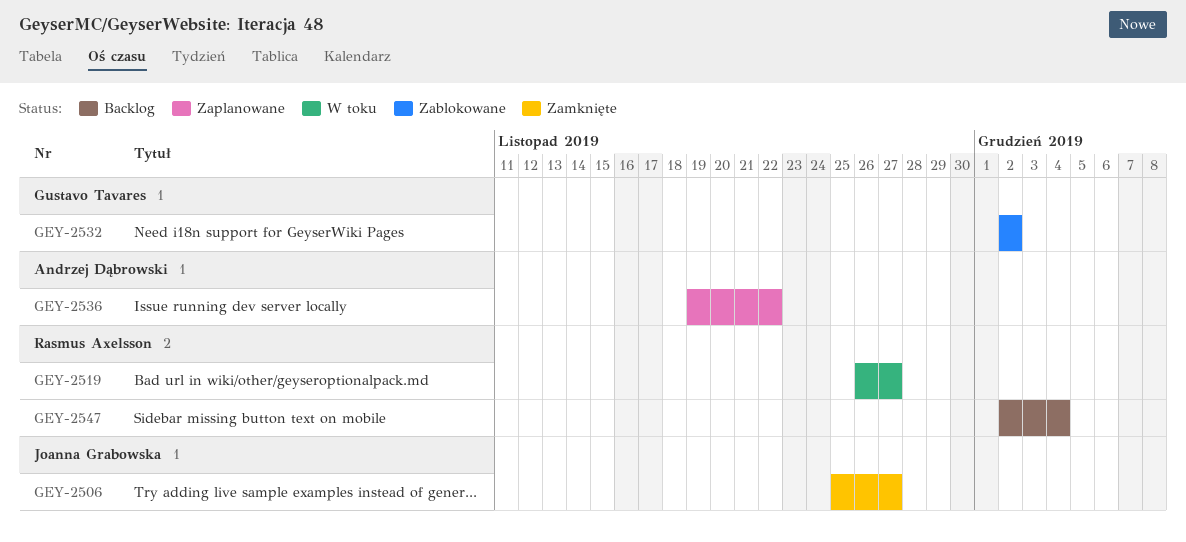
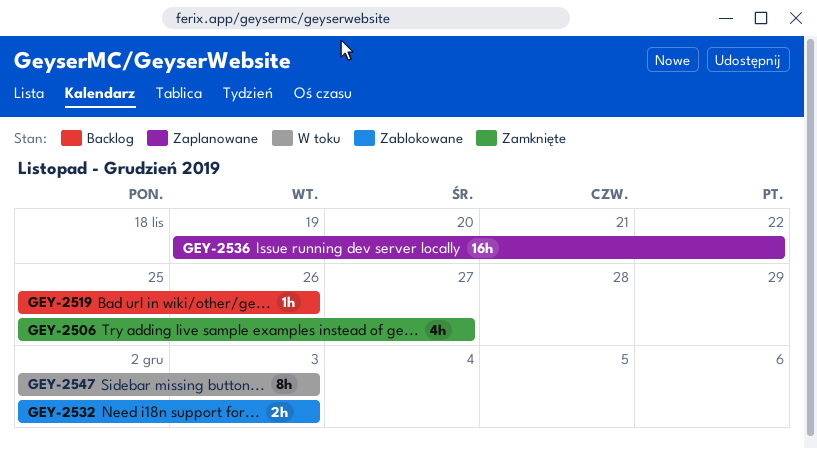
GEY-2519, status: W toku -> Backlog
GEY-2519, start: Nov 26 -> Nov 25
GEY-2519, due: Nov 27 -> Nov 26
GEY-2532, due: Dec 2 -> Dec 3
GEY-2547, status: Backlog -> W toku
GEY-2547, due: Dec 4 -> Dec 3

